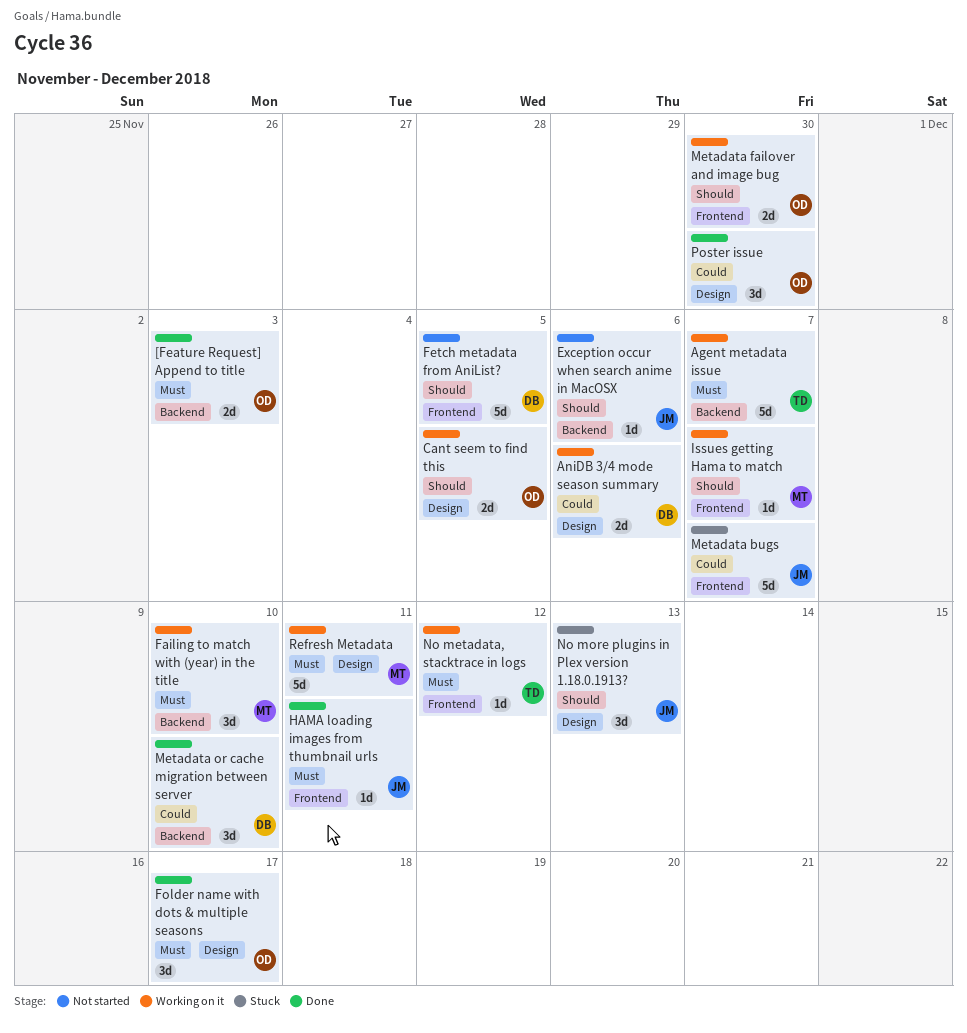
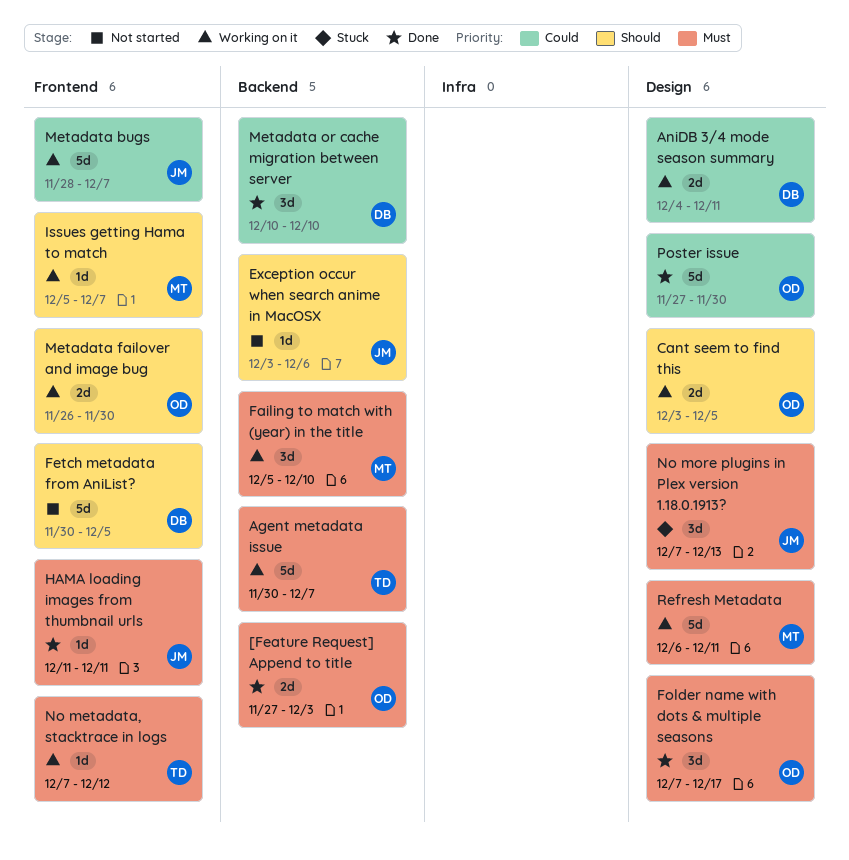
AniDB 3/4 mode season summary, due: Dec 6 -> Dec 11
Metadata bugs, status: Stuck -> Working on it
No more plugins in Plex version 1.18.0.1913?, priority: Should -> Must
Poster issue, estimate: 3d -> 5d

